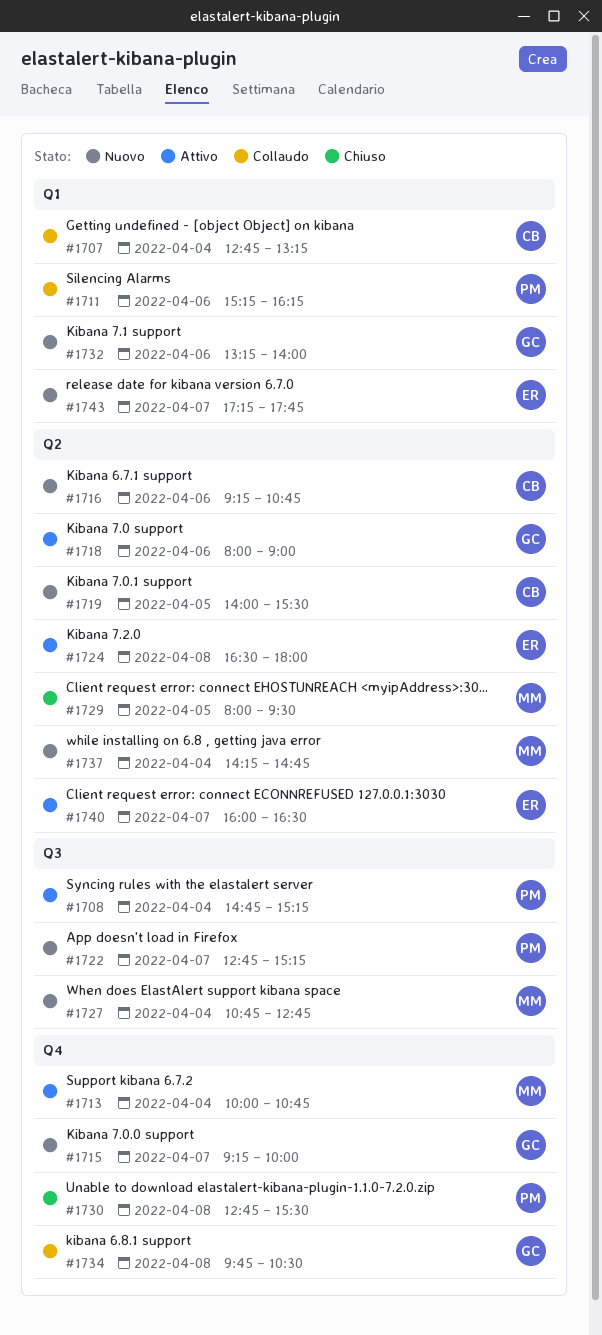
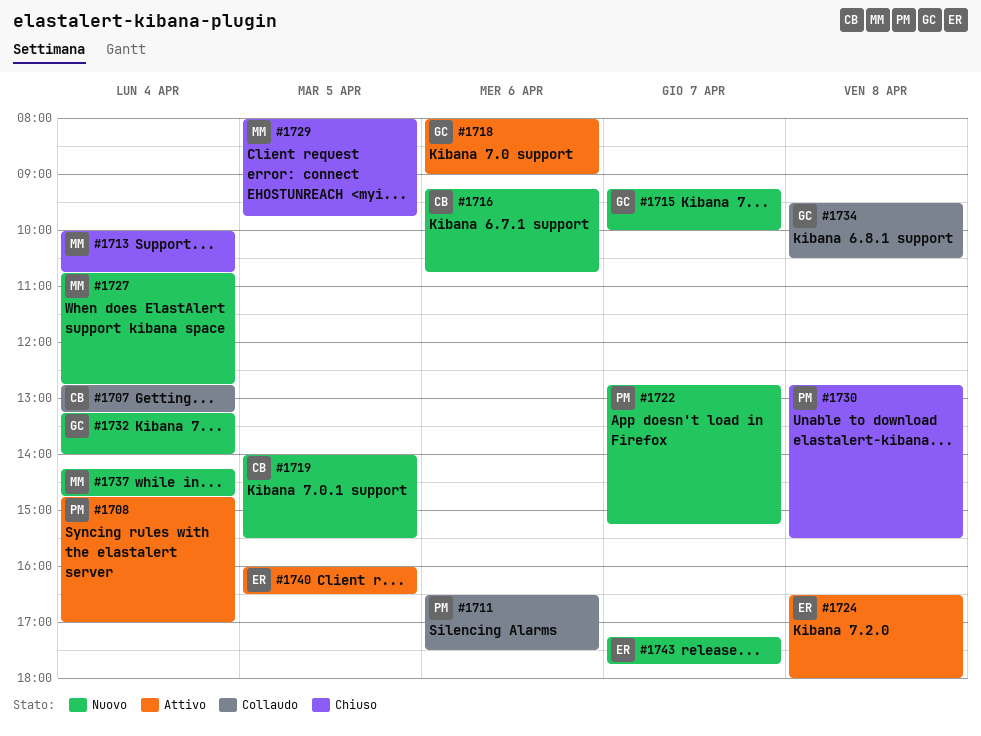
#1708, ends: 15:15 -> 17:00
#1711, begins: 15:15 -> 16:30
#1711, ends: 16:15 -> 17:30
#1713, status: Attivo -> Chiuso
#1729, ends: 09:30 -> 09:45
#1732, day: Apr 6 -> Apr 4
#1734, begins: 09:45 -> 09:30
#1740, day: Apr 7 -> Apr 5

